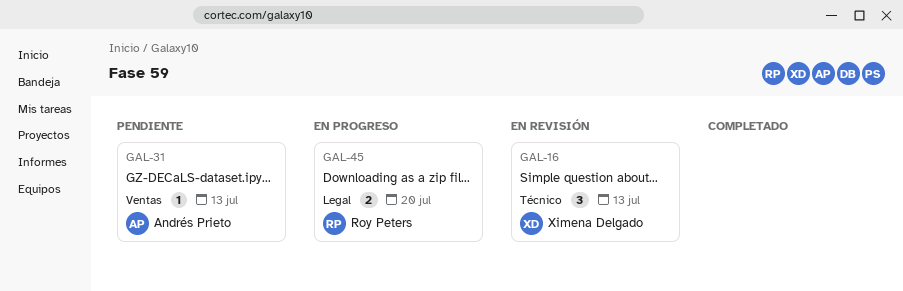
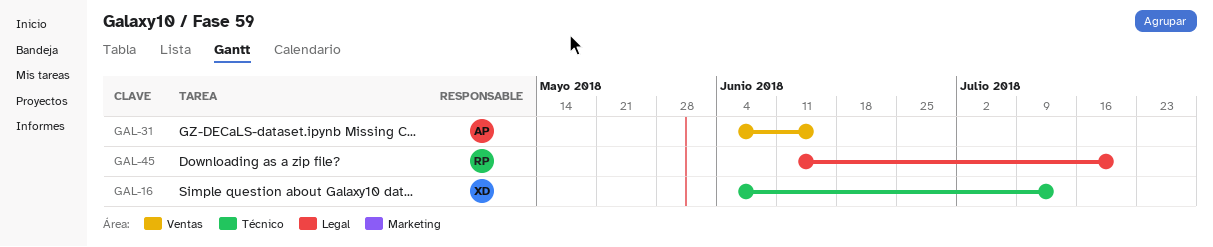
GAL-31, due: Jul 13 -> Jun 15

